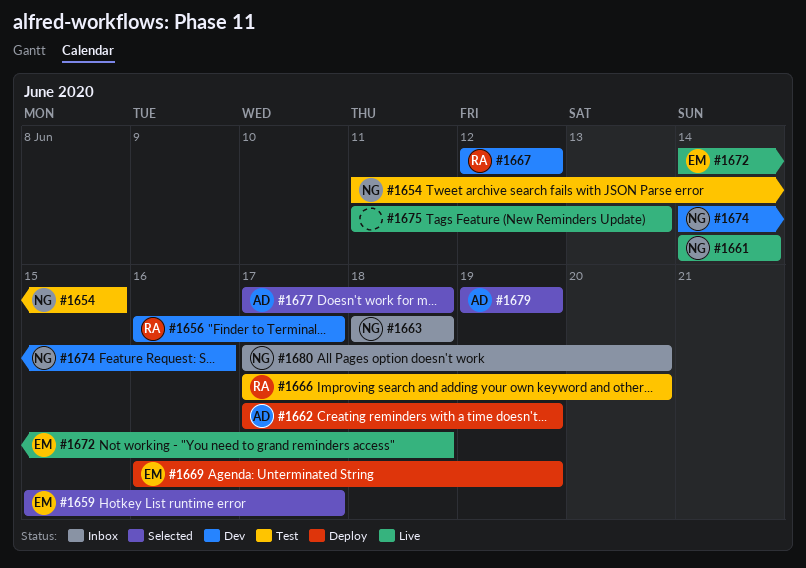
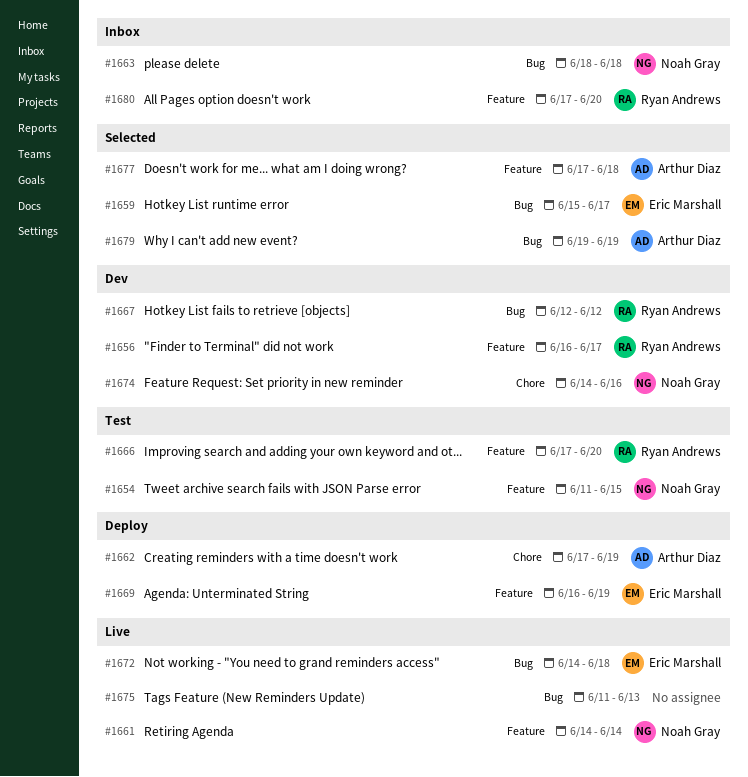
#1680, owner: Noah Gray -> Ryan Andrews

